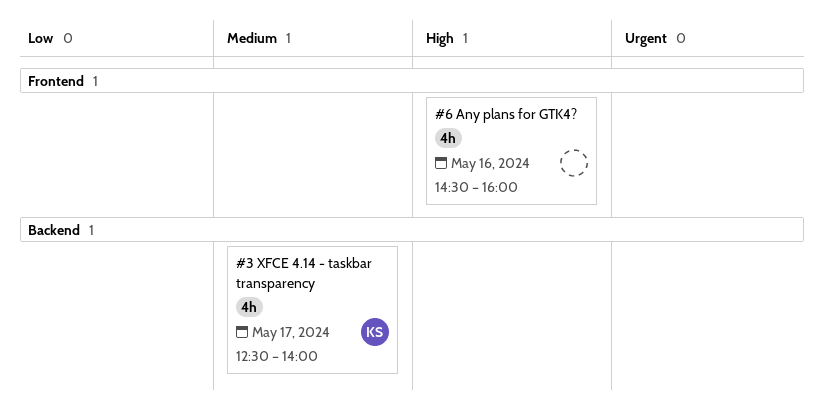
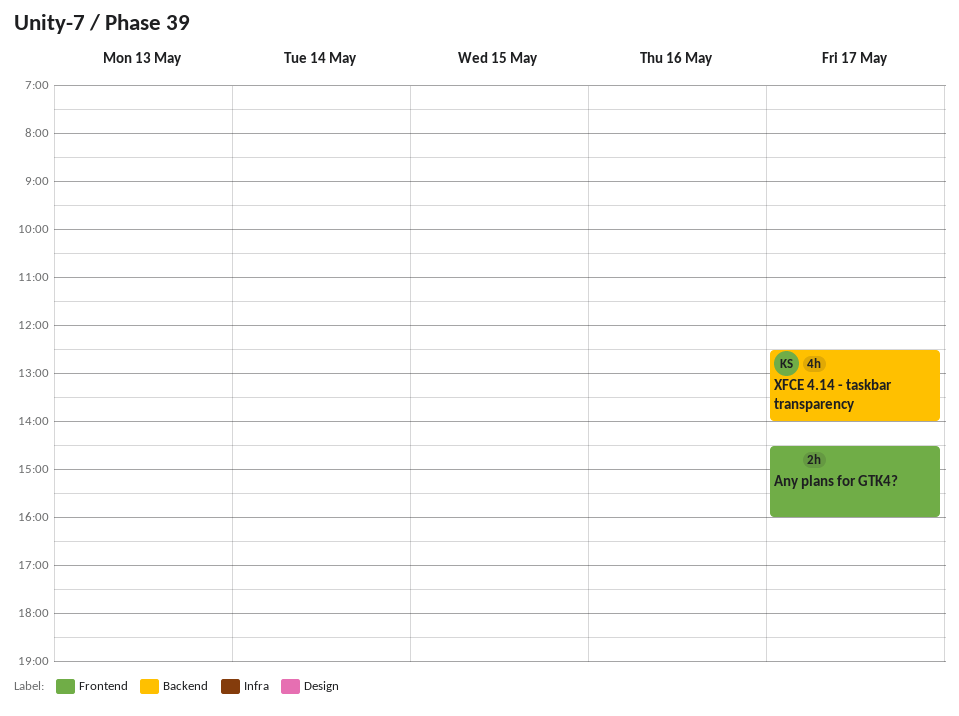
Any plans for GTK4?, estimate: 4h -> 2h
Any plans for GTK4?, day: May 16 -> May 17

